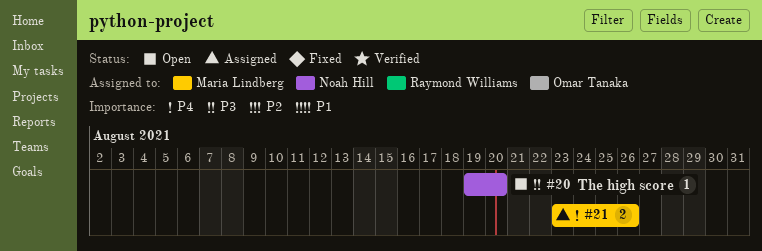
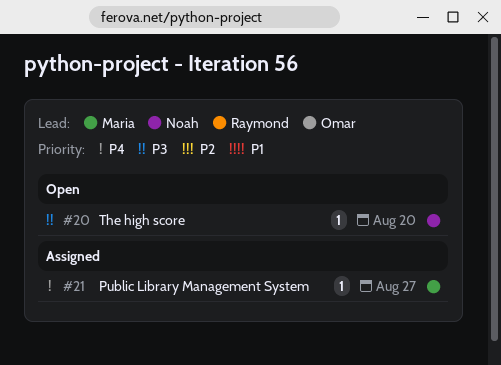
#21, estimate: 2 -> 1
#21, due: Aug 26 -> Aug 27

